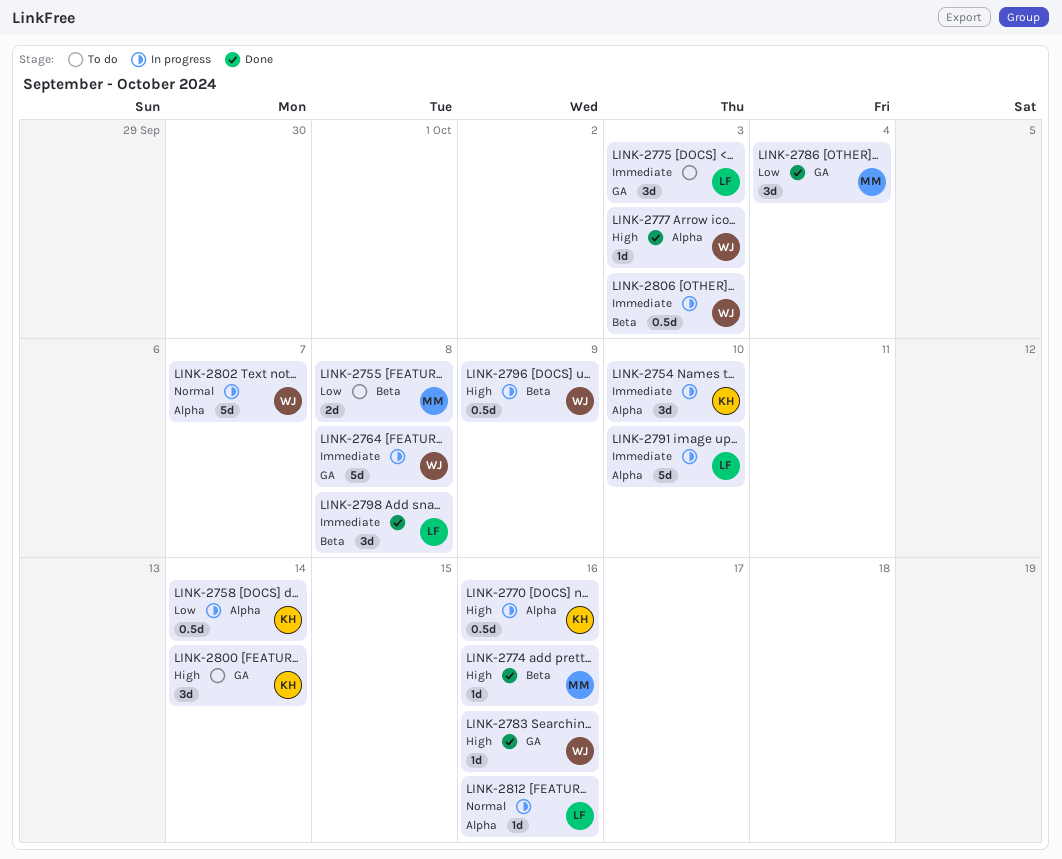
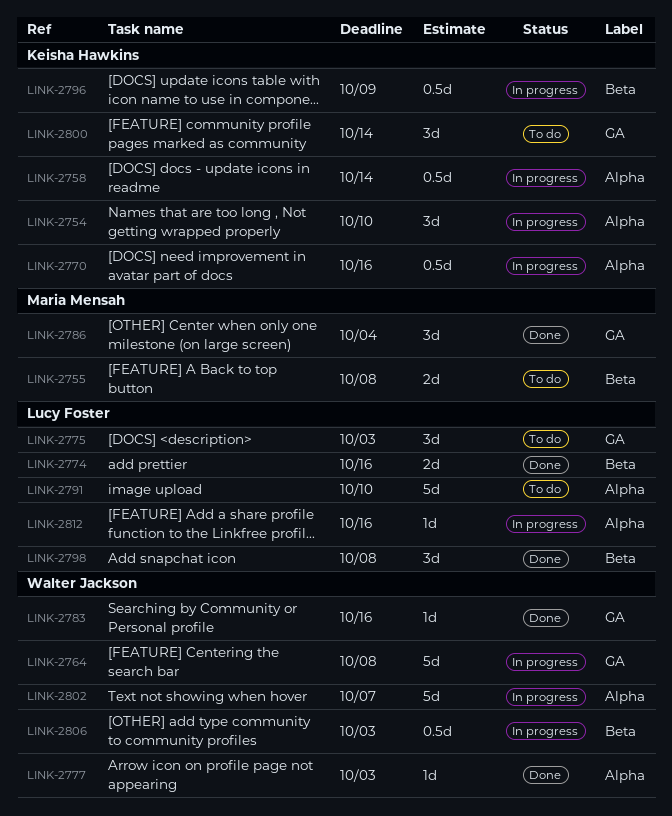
LINK-2774, owner: Maria Mensah -> Lucy Foster
LINK-2774, estimate: 1d -> 2d
LINK-2791, status: In progress -> To do
LINK-2796, owner: Walter Jackson -> Keisha Hawkins

